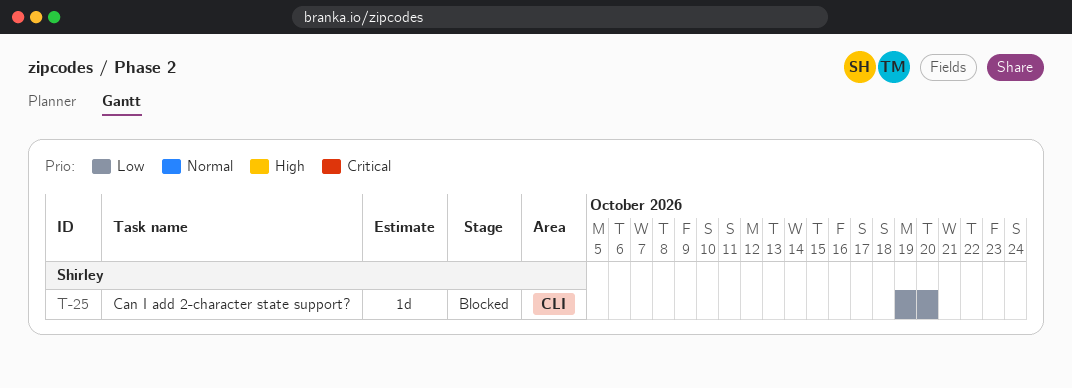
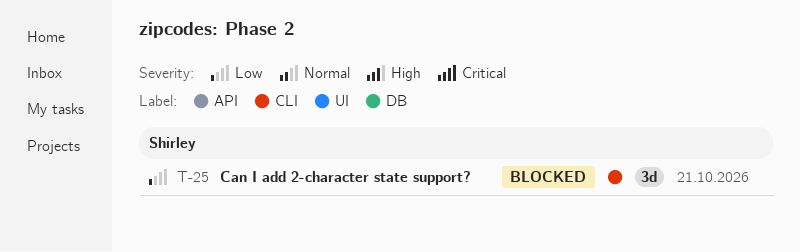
T-25, estimate: 1d -> 3d
T-25, due: Oct 20 -> Oct 21

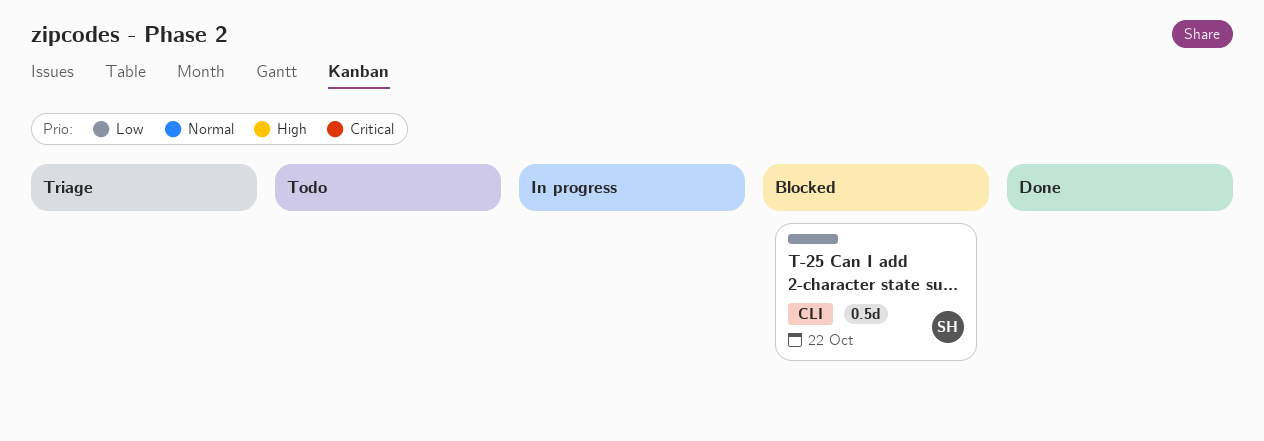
T-25, estimate: 3d -> 0.5d
T-25, due: Oct 21 -> Oct 22

